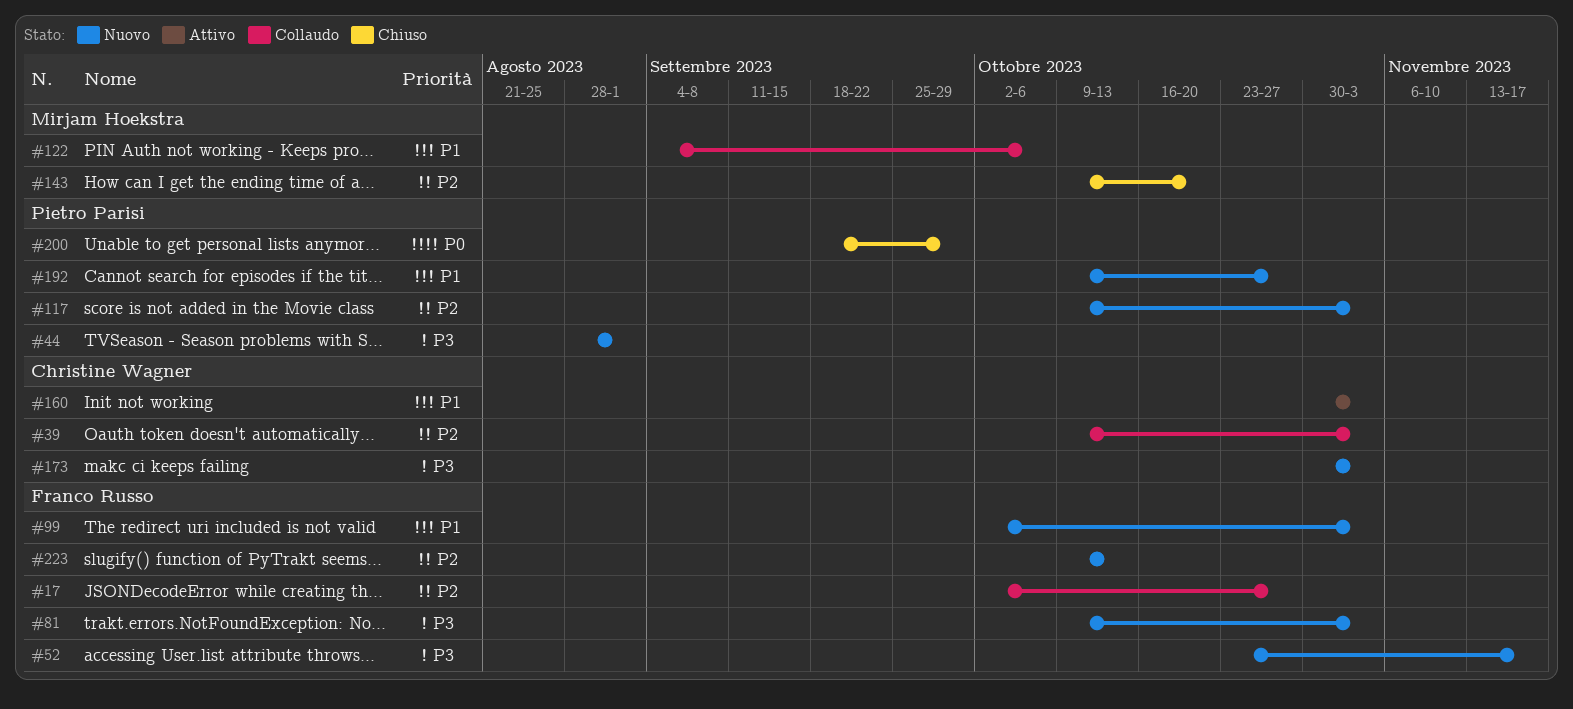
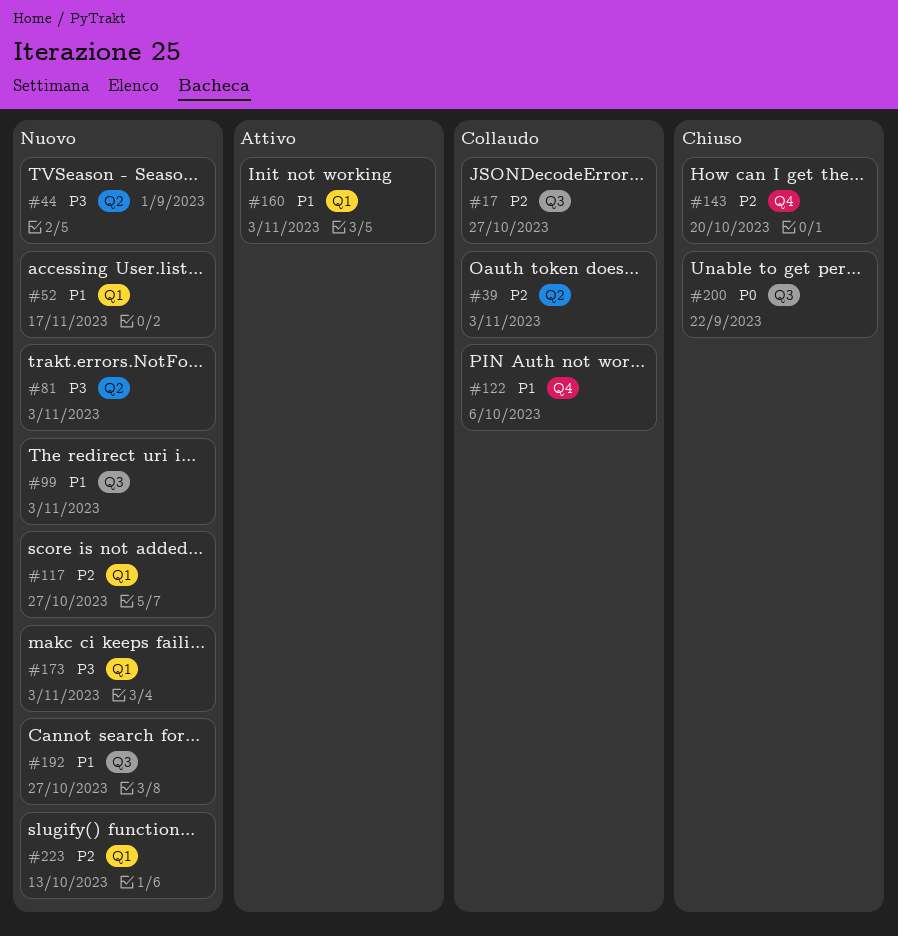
#52, priority: P3 -> P1
#117, due: Nov 3 -> Oct 27
#200, due: Sep 29 -> Sep 22

